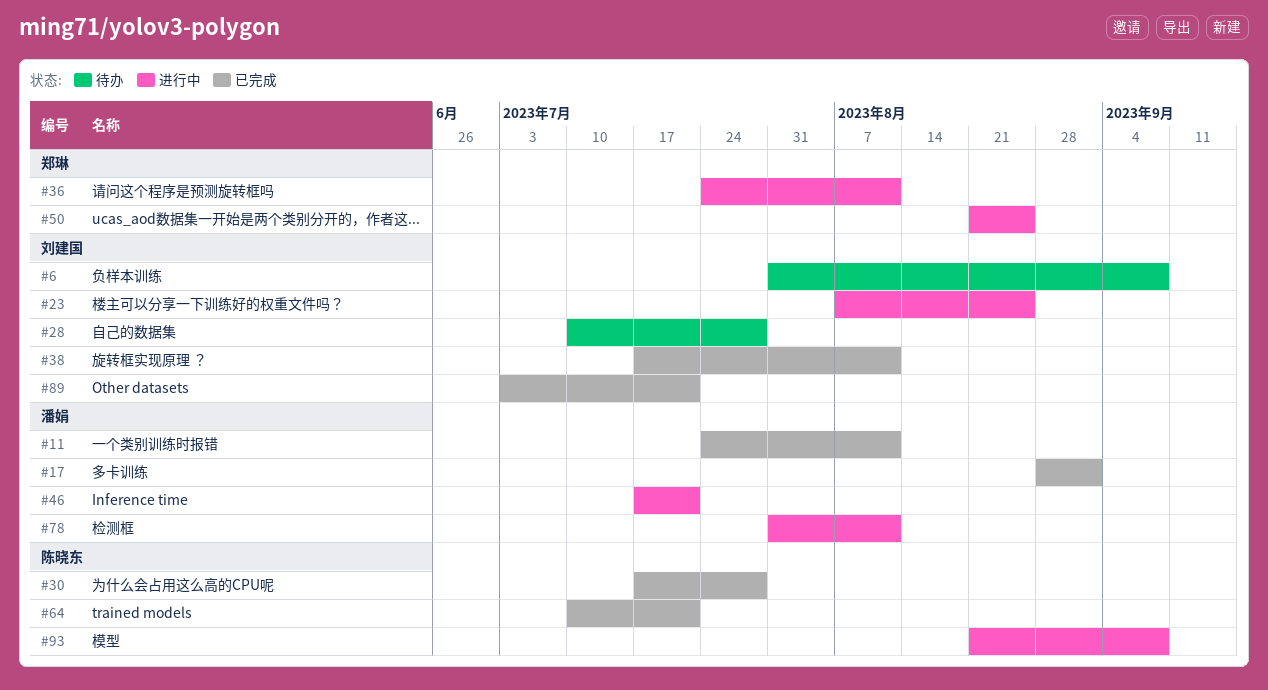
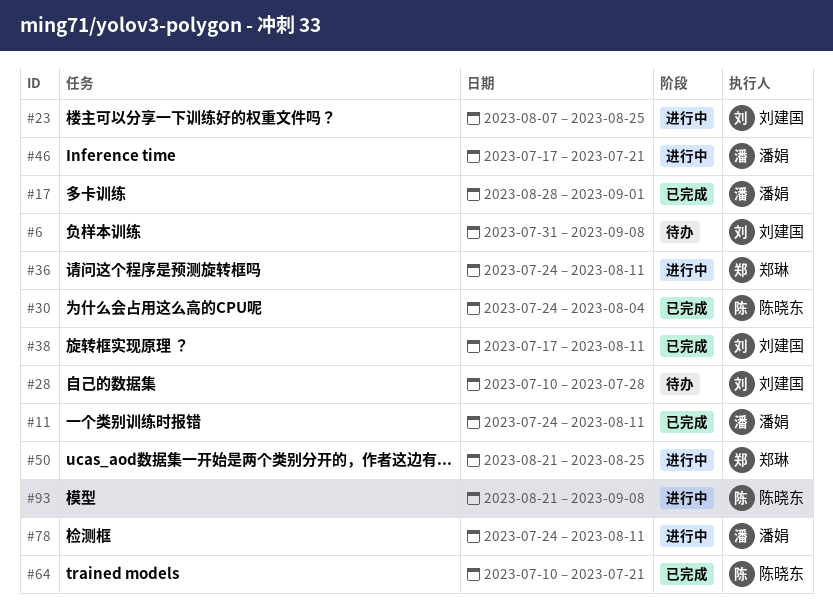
#30, start: Jul 17 -> Jul 24
#30, due: Jul 28 -> Aug 4
#78, start: Jul 31 -> Jul 24
#89: present -> none

